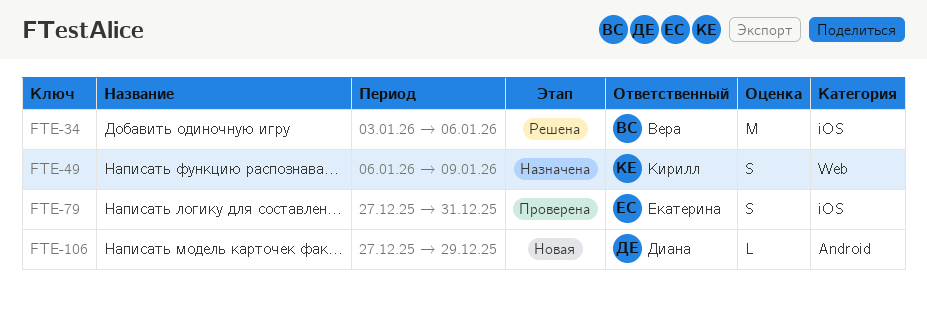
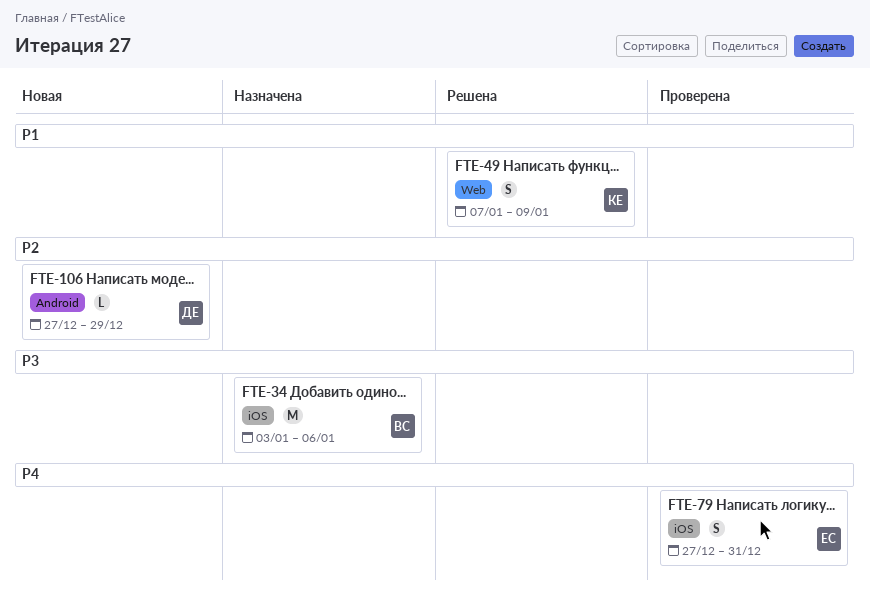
FTE-34, status: Решена -> Назначена
FTE-49, status: Назначена -> Решена
FTE-49, start: Jan 6 -> Jan 7

